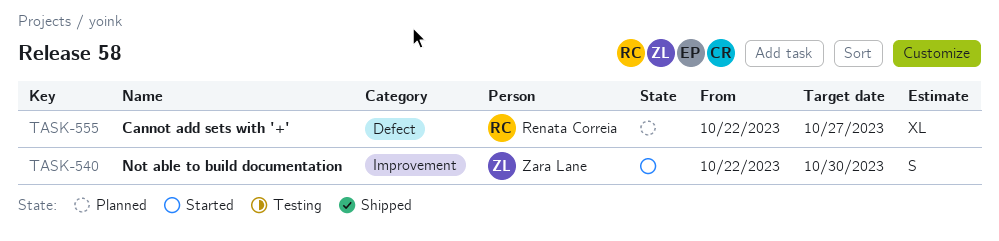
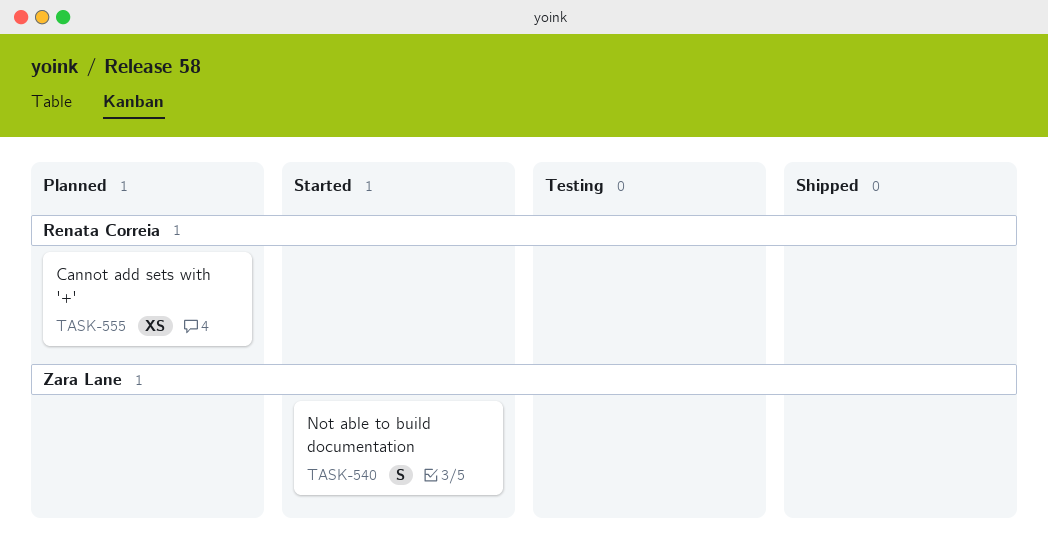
TASK-555, estimate: XL -> XS

